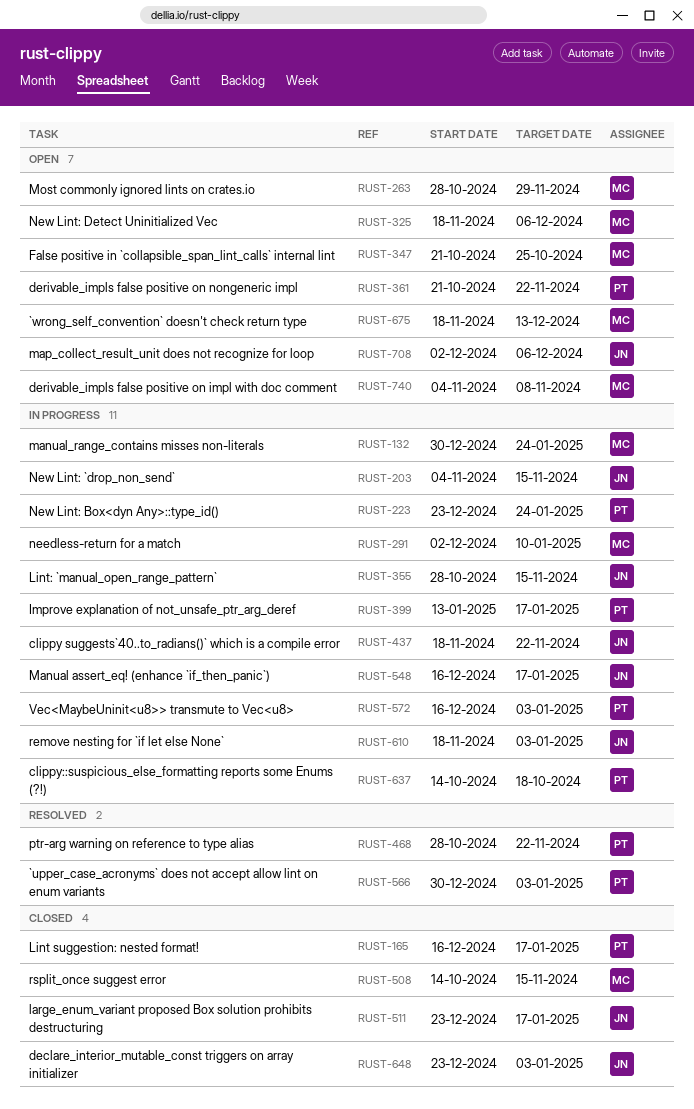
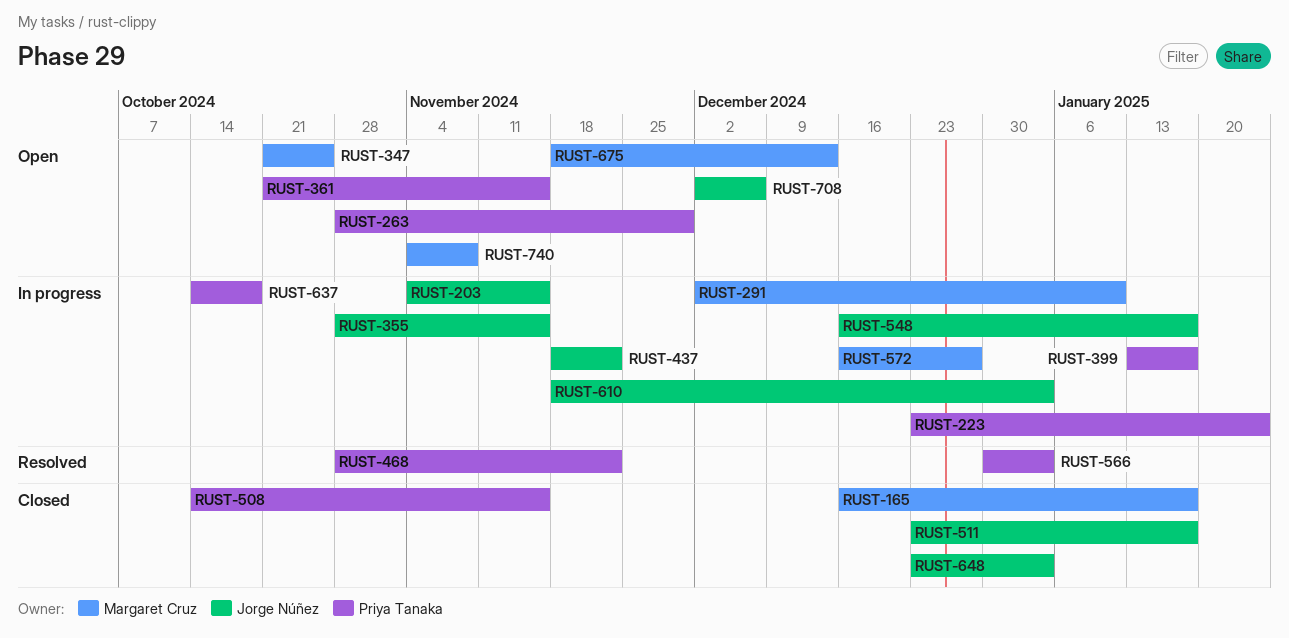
RUST-132: present -> none
RUST-165, owner: Priya Tanaka -> Margaret Cruz
RUST-263, owner: Margaret Cruz -> Priya Tanaka
RUST-325: present -> none
RUST-361, due: Nov 22 -> Nov 15
RUST-508, owner: Margaret Cruz -> Priya Tanaka
RUST-572, owner: Priya Tanaka -> Margaret Cruz
RUST-572, due: Jan 3 -> Dec 27

